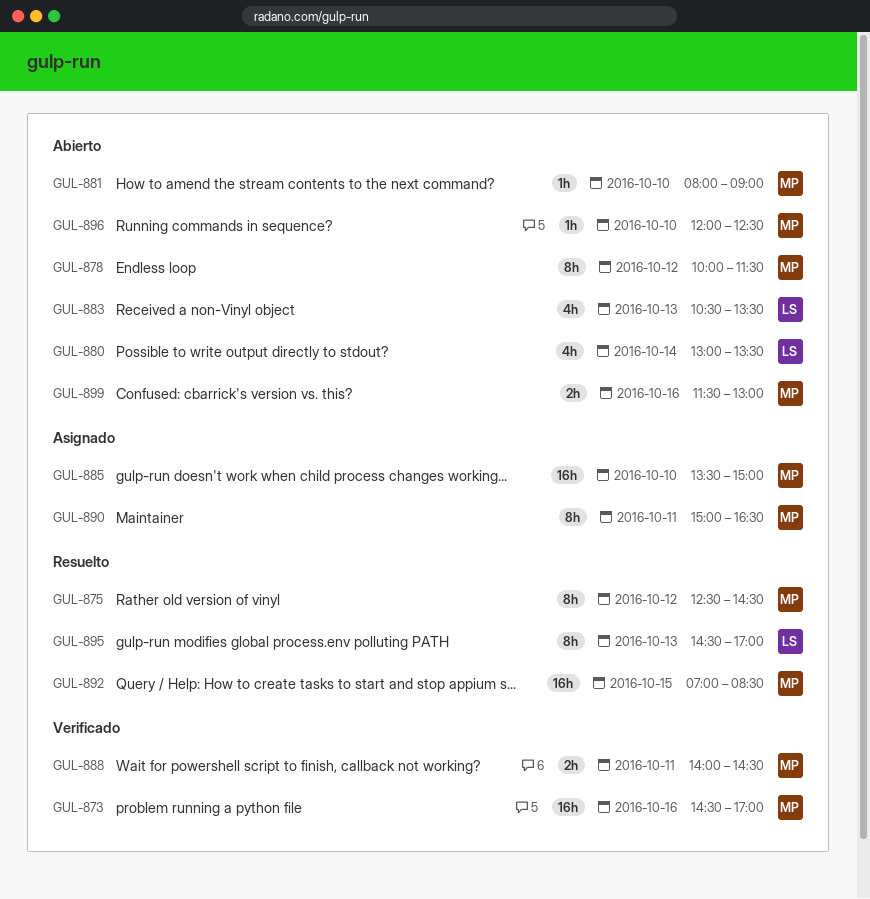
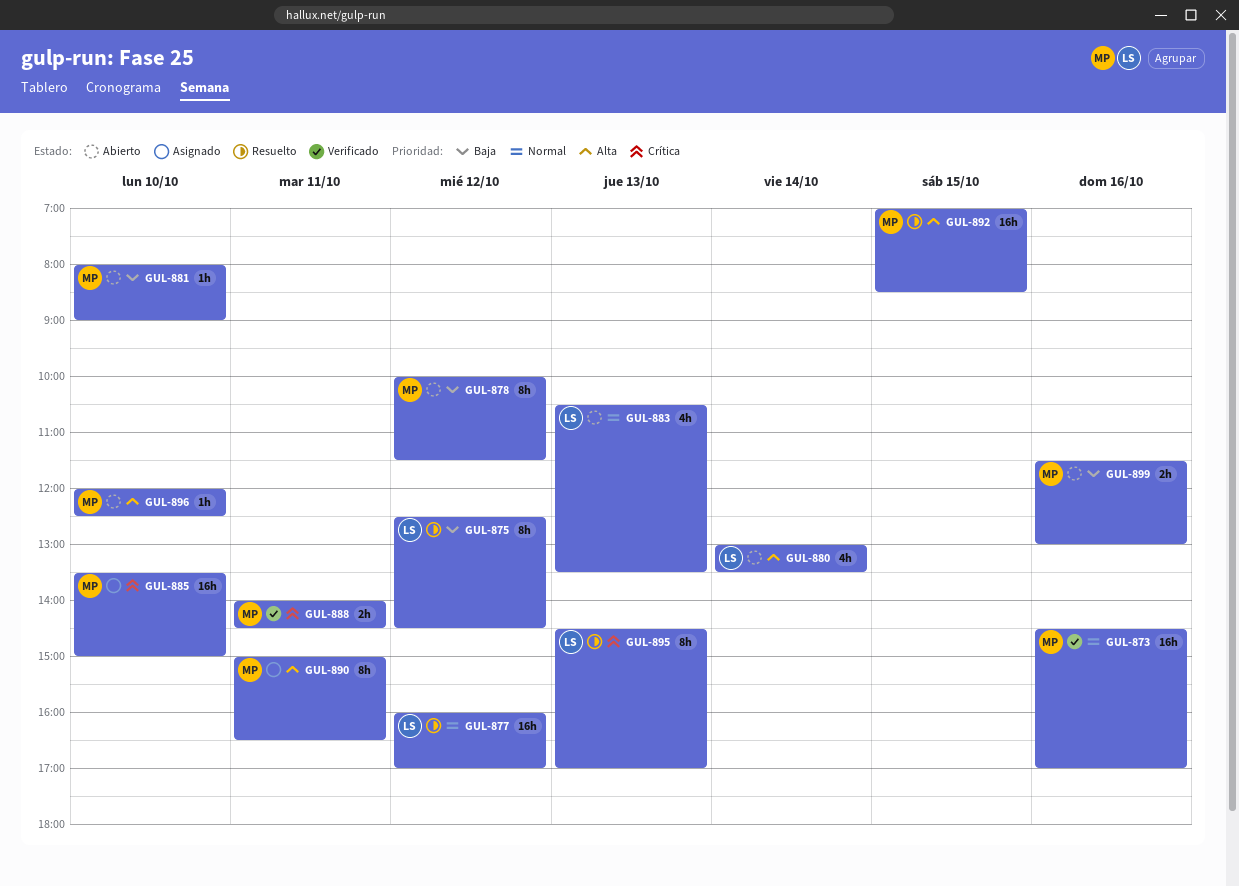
GUL-875, owner: MP -> LS
GUL-877: none -> present

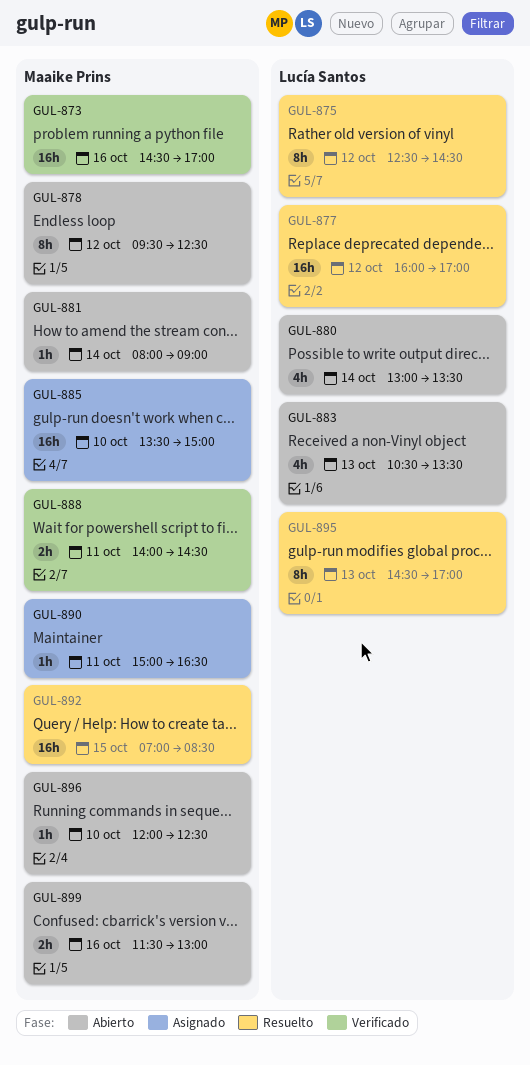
GUL-878, begins: 10:00 -> 09:30
GUL-878, ends: 11:30 -> 12:30
GUL-881, day: Oct 10 -> Oct 14
GUL-890, estimate: 8h -> 1h

